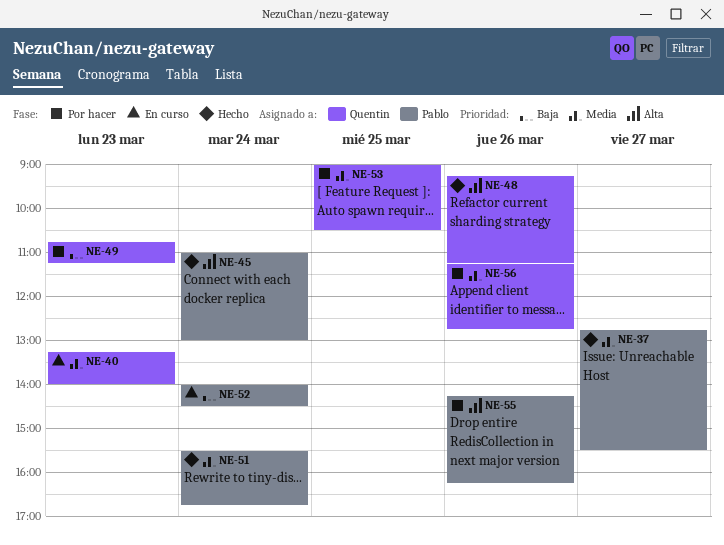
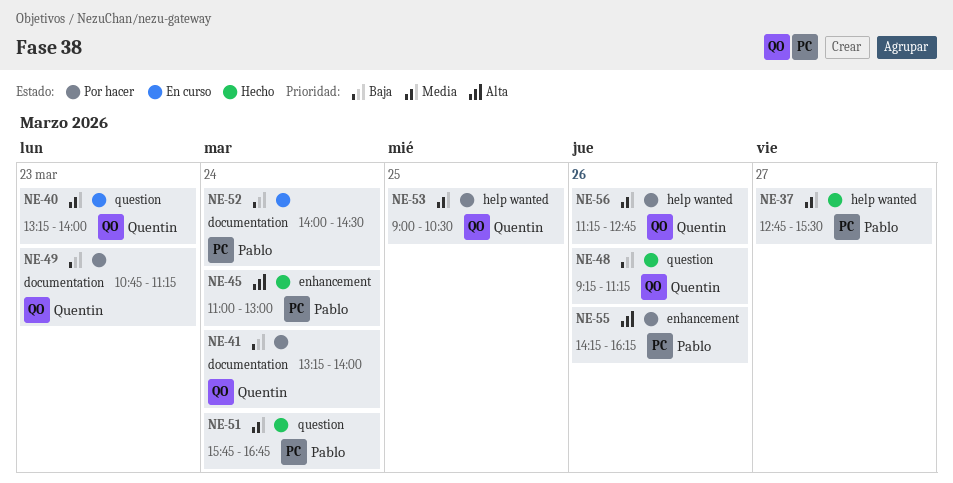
NE-41: none -> present
NE-48, priority: Alta -> Baja
NE-51, begins: 15:30 -> 15:45

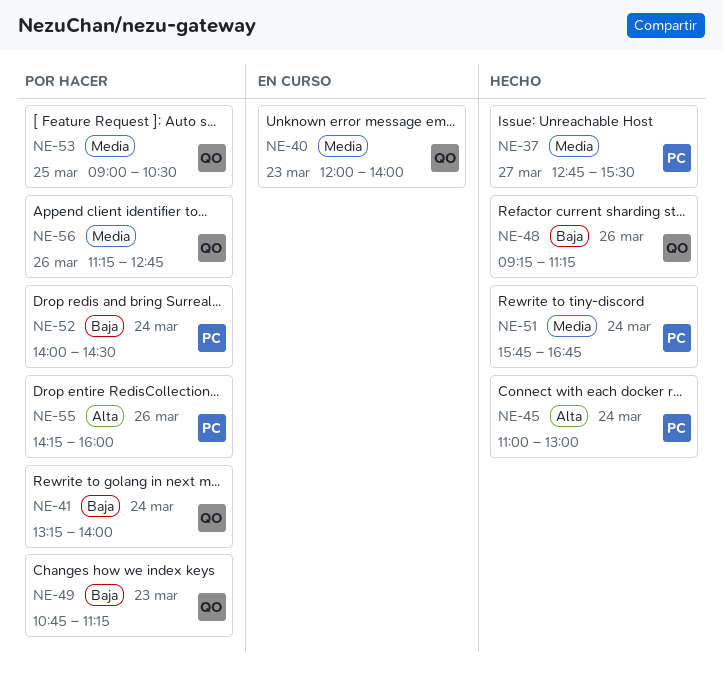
NE-40, begins: 13:15 -> 12:00
NE-52, status: En curso -> Por hacer
NE-55, ends: 16:15 -> 16:00

